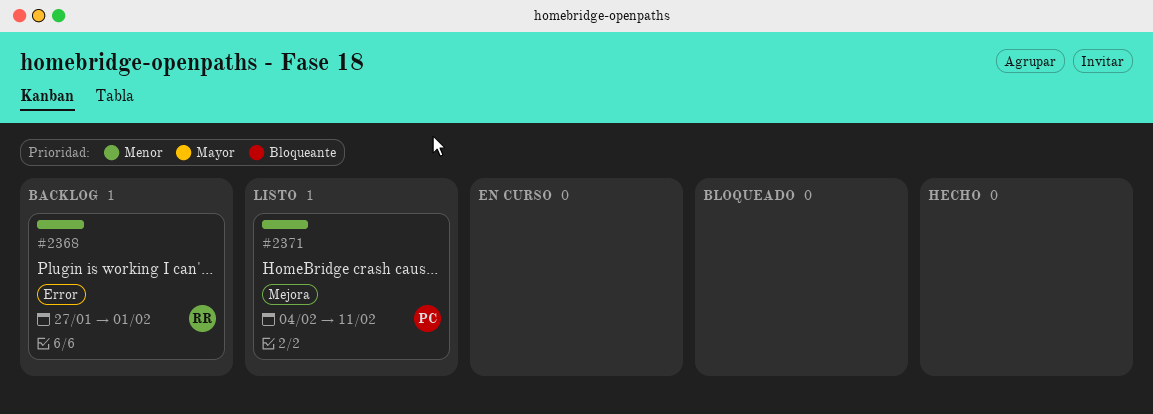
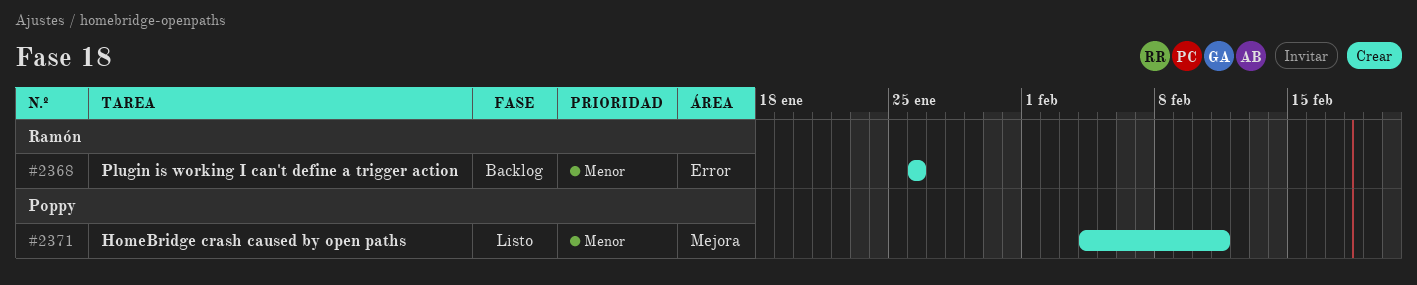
#2368, start: Jan 27 -> Jan 26
#2368, due: Feb 1 -> Jan 26

